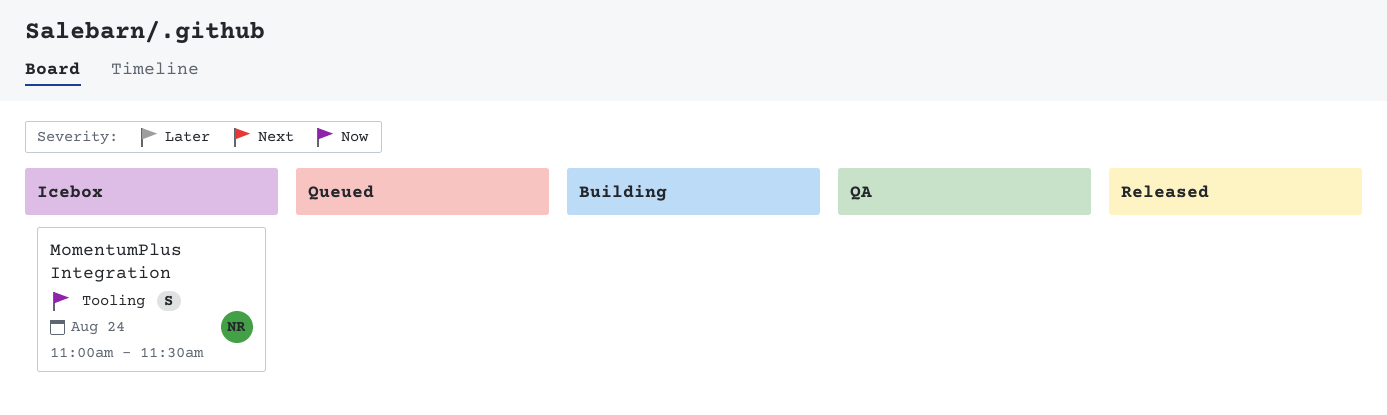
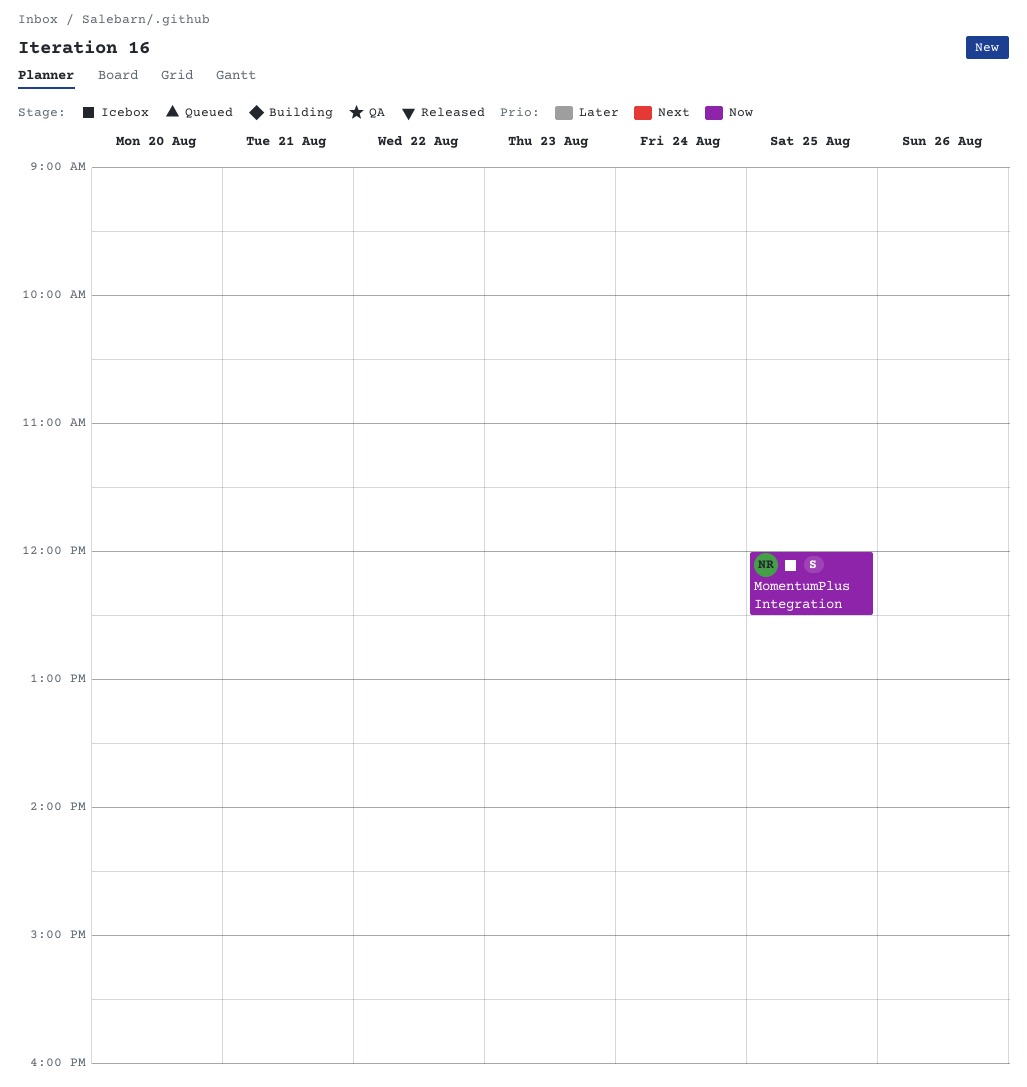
MomentumPlus Integration, day: Aug 24 -> Aug 25
MomentumPlus Integration, begins: 11:00 -> 12:00
MomentumPlus Integration, ends: 11:30 -> 12:30

